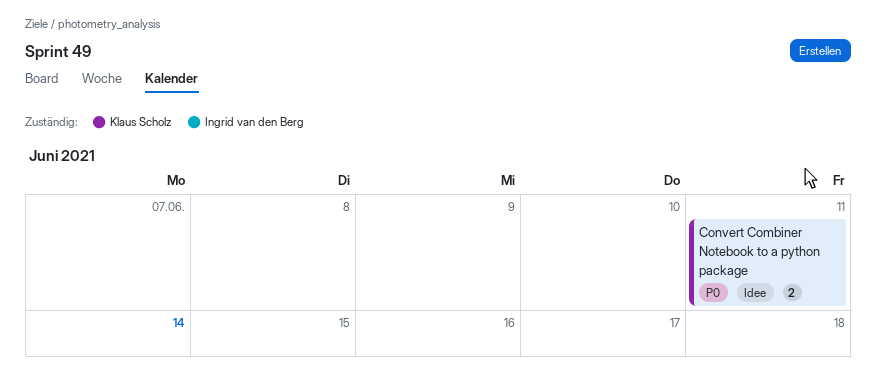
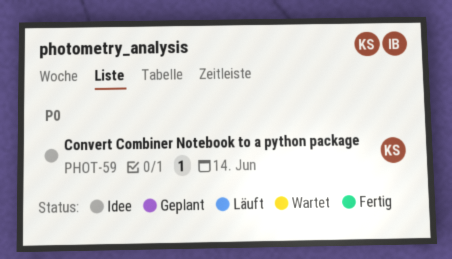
Convert Combiner Notebook to a python package, estimate: 2 -> 1
Convert Combiner Notebook to a python package, due: Jun 11 -> Jun 14

